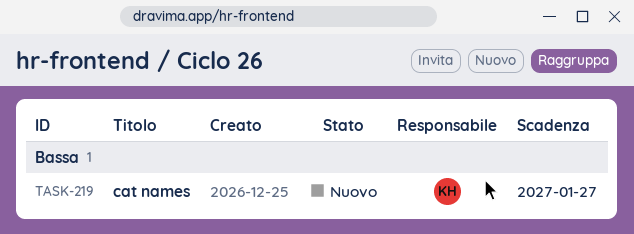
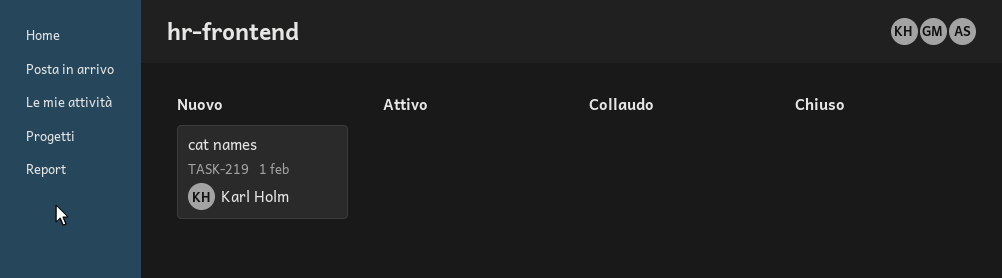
TASK-219, due: Jan 27 -> Feb 1

